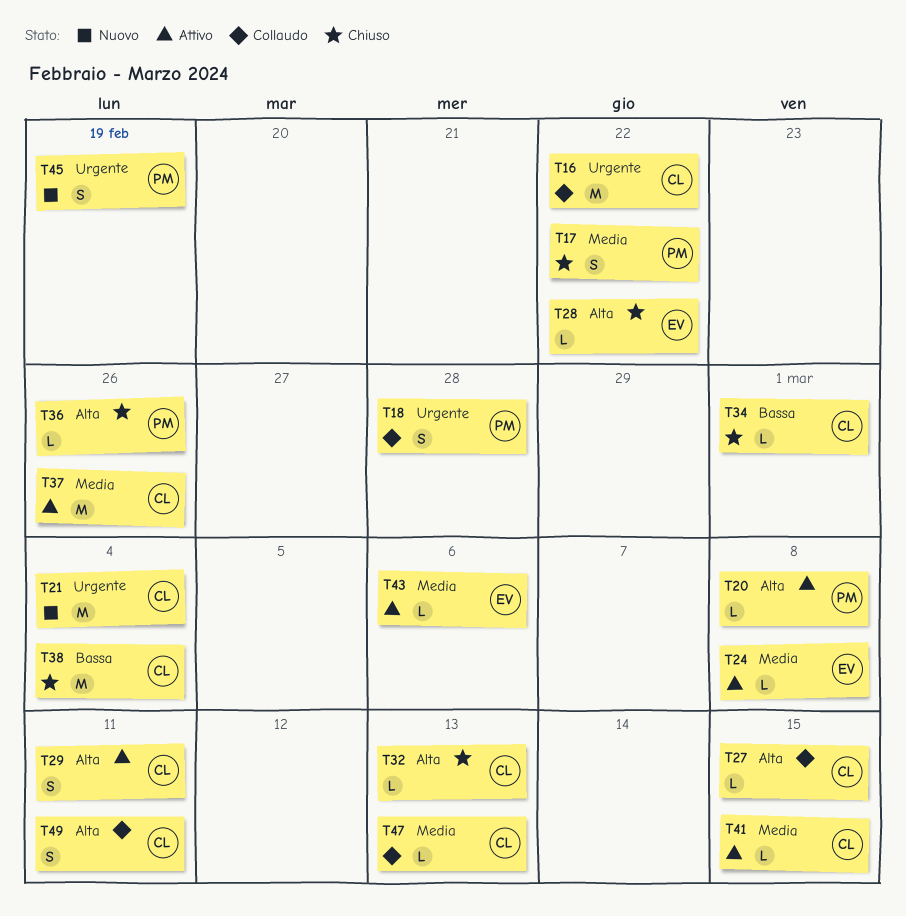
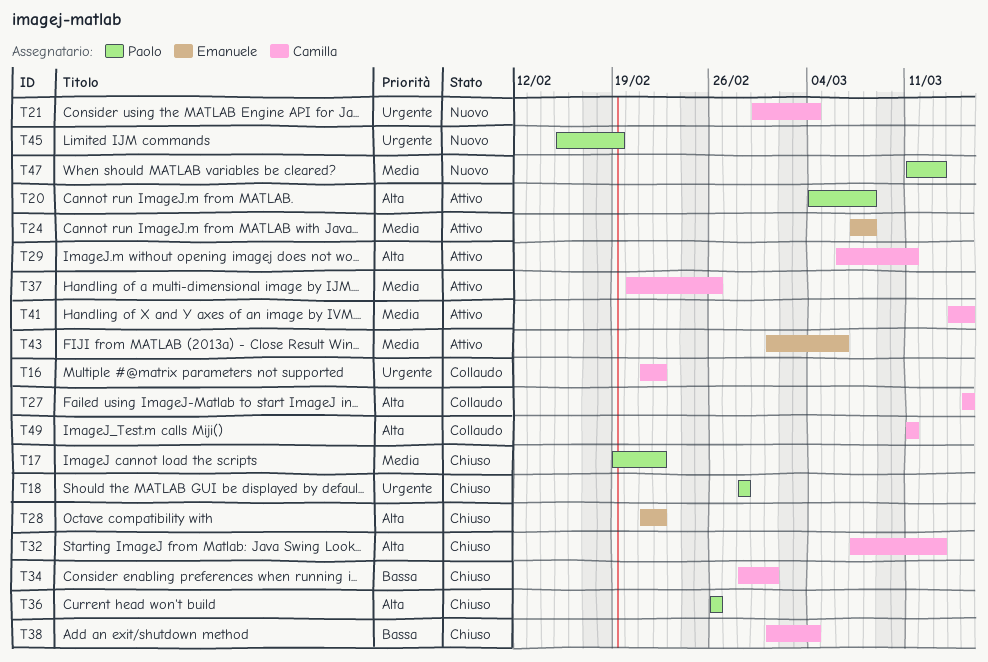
T18, status: Collaudo -> Chiuso
T47, status: Collaudo -> Nuovo
T47, owner: Camilla -> Paolo

